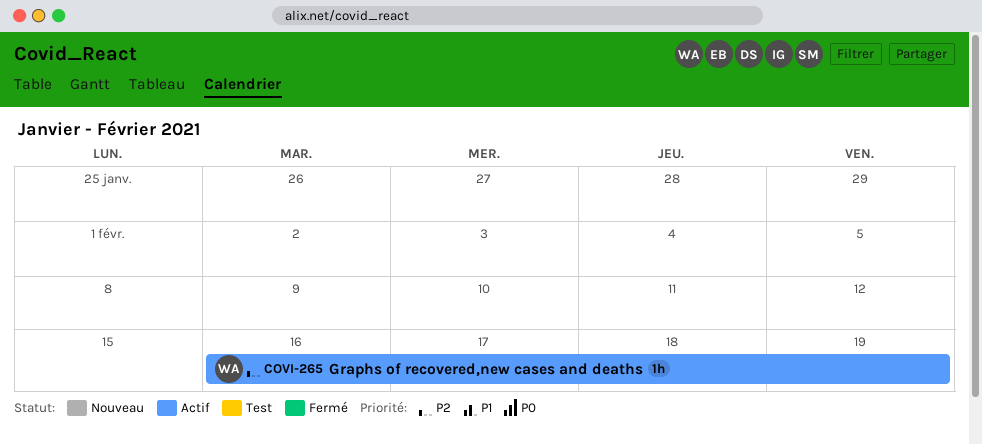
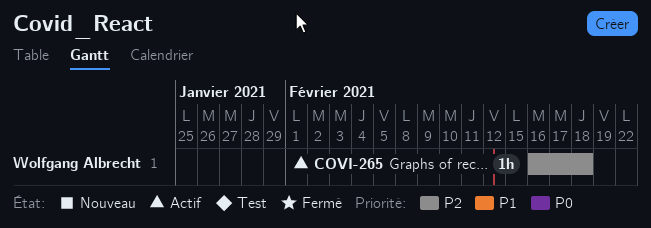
COVI-265, due: Feb 19 -> Feb 18

